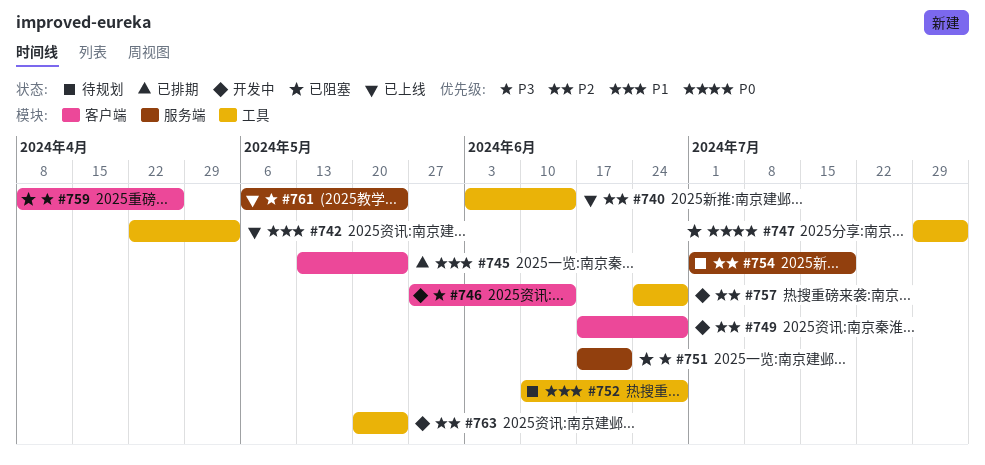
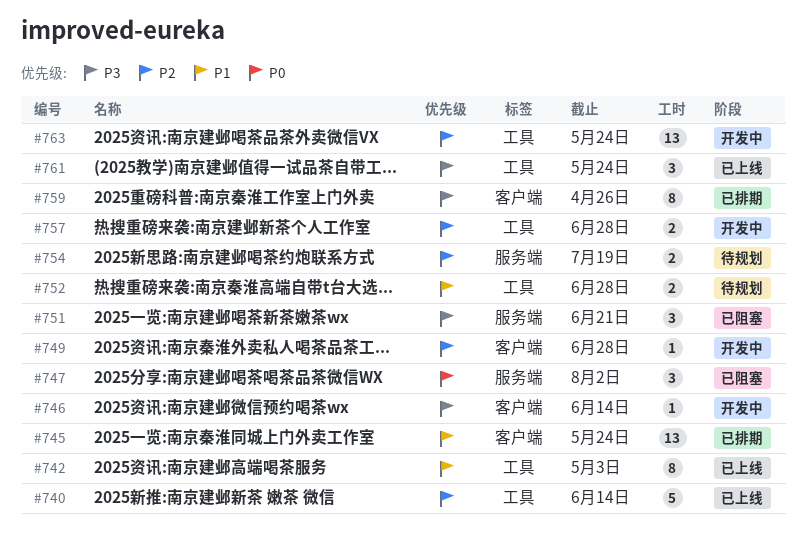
#747, label: 工具 -> 服务端
#759, status: 已阻塞 -> 已排期
#761, label: 服务端 -> 工具

